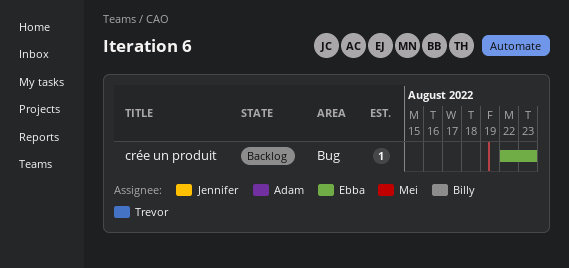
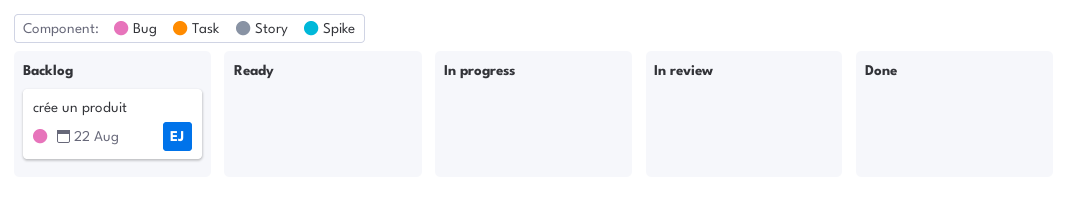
crée un produit, due: Aug 23 -> Aug 22

